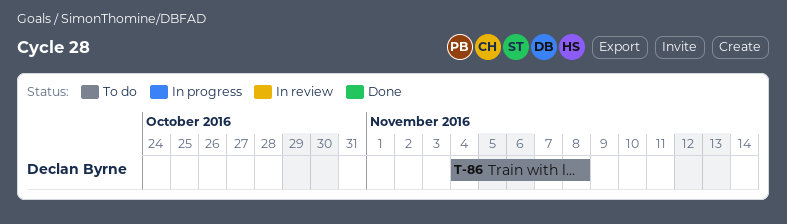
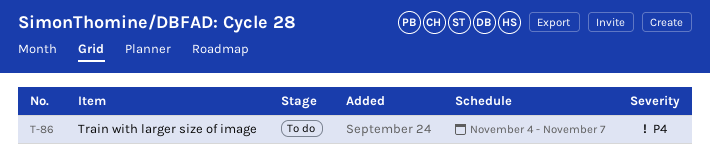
T-86, due: Nov 8 -> Nov 7

